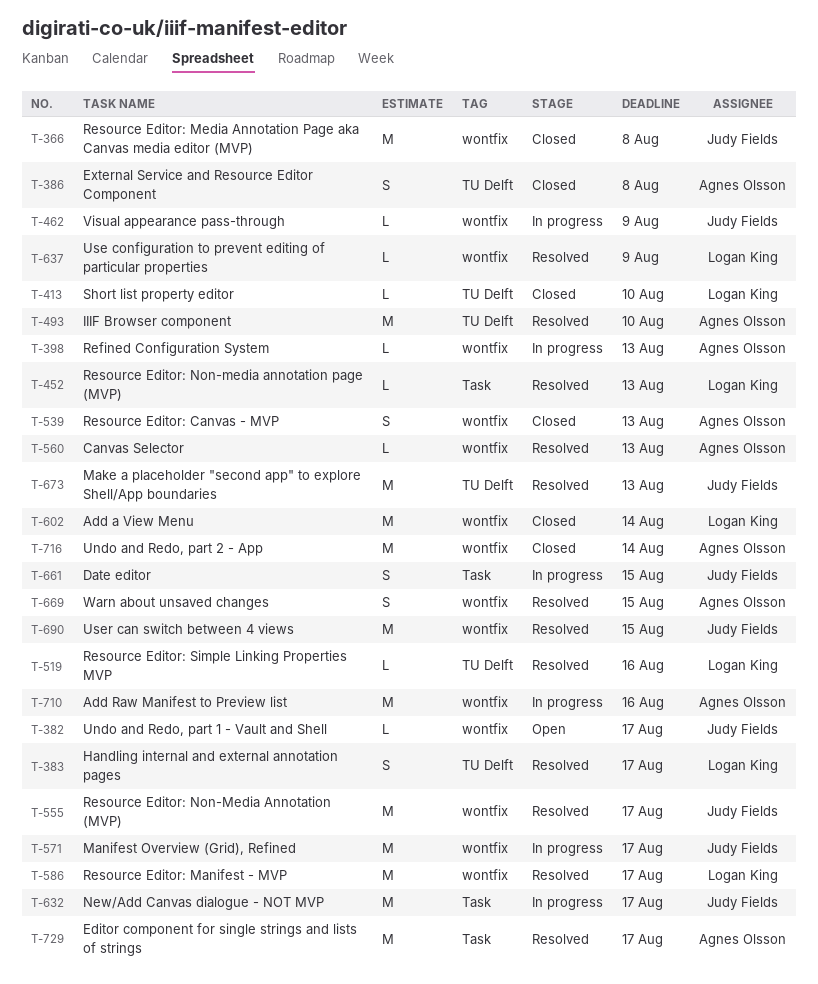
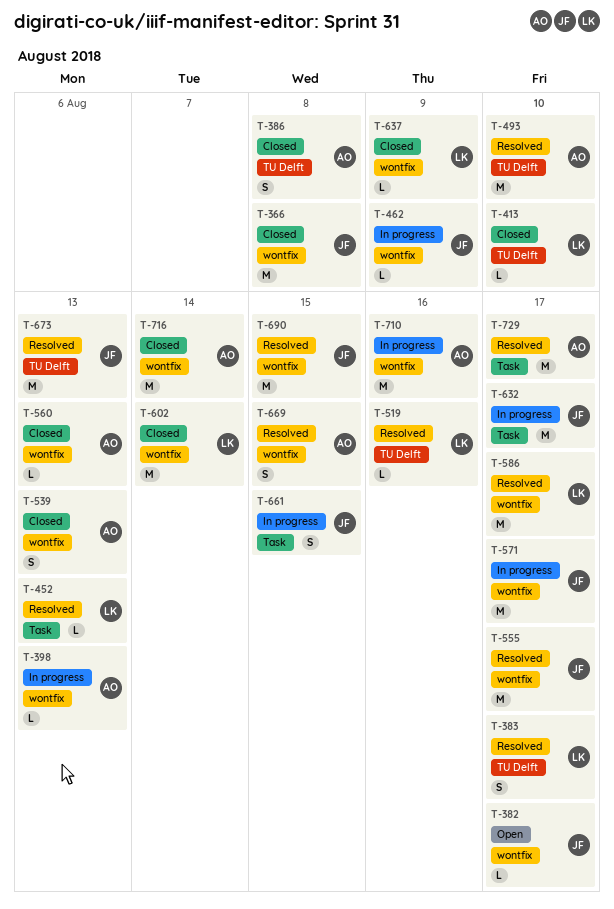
T-560, status: Resolved -> Closed
T-637, status: Resolved -> Closed

